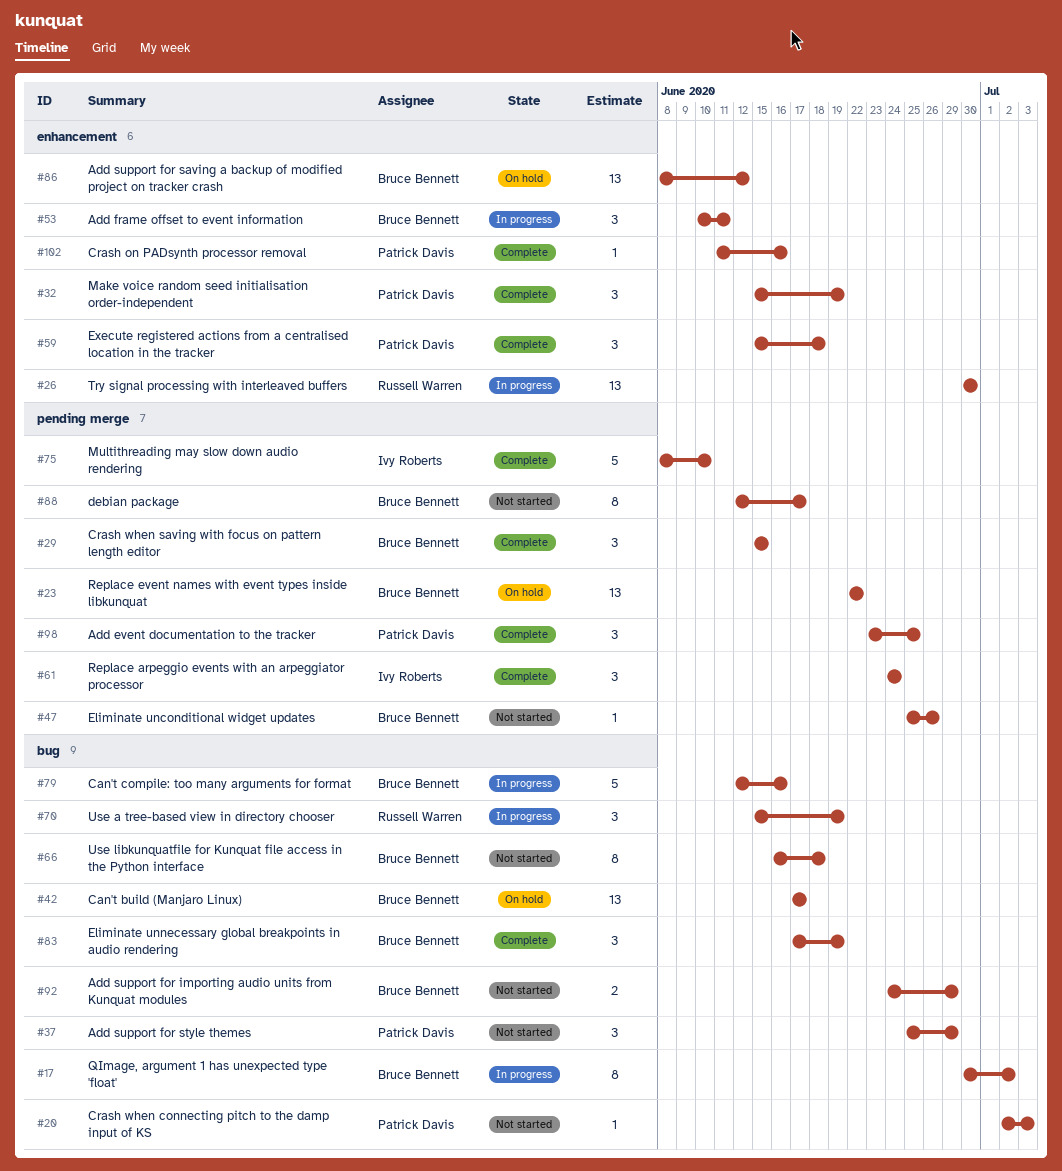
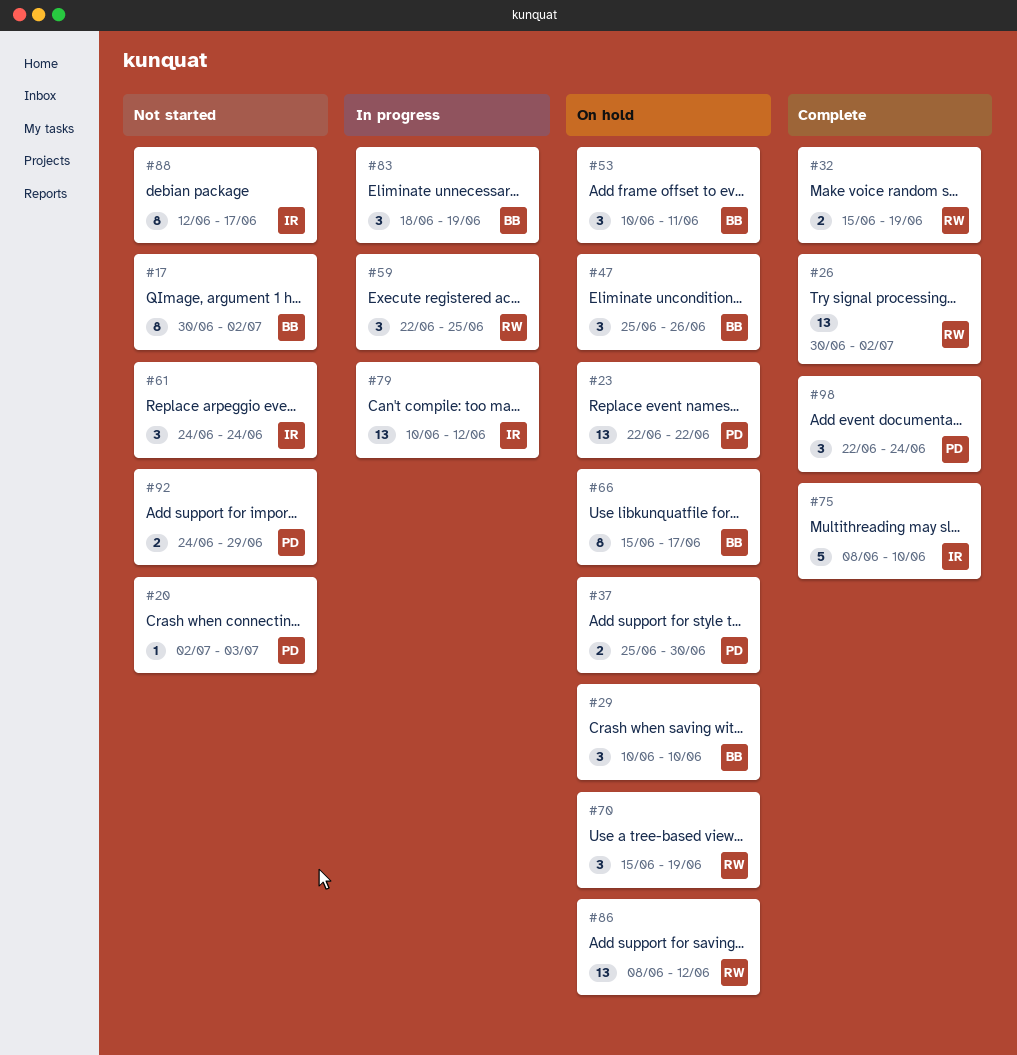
#17, status: In progress -> Not started
#23, owner: Bruce Bennett -> Patrick Davis
#26, status: In progress -> Complete
#26, due: Jun 30 -> Jul 2
#29, status: Complete -> On hold
#29, start: Jun 15 -> Jun 10
#29, due: Jun 15 -> Jun 10
#32, owner: Patrick Davis -> Russell Warren
#32, estimate: 3 -> 2
#37, status: Not started -> On hold
#37, estimate: 3 -> 2
#37, due: Jun 29 -> Jun 30
#42: present -> none
#47, status: Not started -> On hold
#47, estimate: 1 -> 3
#53, status: In progress -> On hold
#59, status: Complete -> In progress
#59, owner: Patrick Davis -> Russell Warren
#59, start: Jun 15 -> Jun 22
#59, due: Jun 18 -> Jun 25
#61, status: Complete -> Not started
#66, status: Not started -> On hold
#66, start: Jun 16 -> Jun 15
#66, due: Jun 18 -> Jun 17
#70, status: In progress -> On hold
#79, owner: Bruce Bennett -> Ivy Roberts
#79, estimate: 5 -> 13
#79, start: Jun 12 -> Jun 10
#79, due: Jun 16 -> Jun 12
#83, status: Complete -> In progress
#83, start: Jun 17 -> Jun 18
#86, owner: Bruce Bennett -> Russell Warren
#88, owner: Bruce Bennett -> Ivy Roberts
#92, owner: Bruce Bennett -> Patrick Davis
#98, start: Jun 23 -> Jun 22
#98, due: Jun 25 -> Jun 24
#102: present -> none

